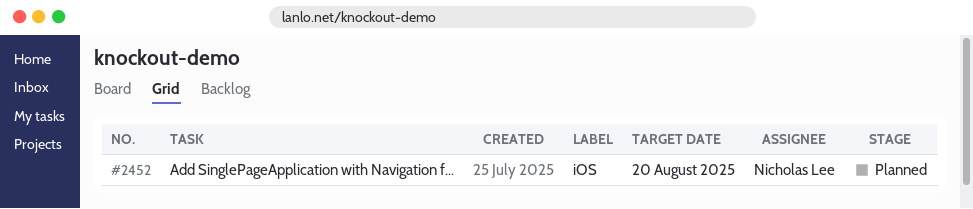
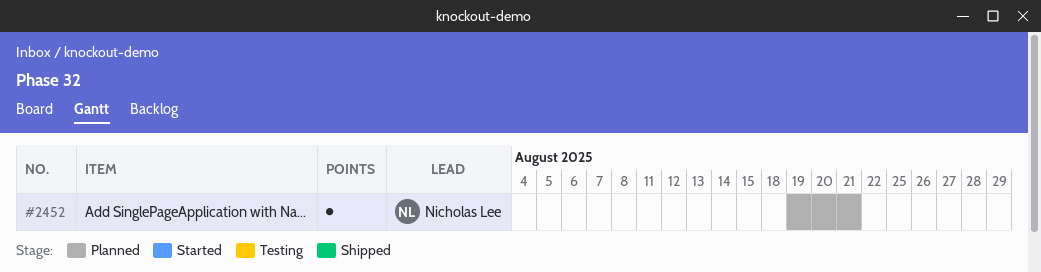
#2452, due: Aug 20 -> Aug 21

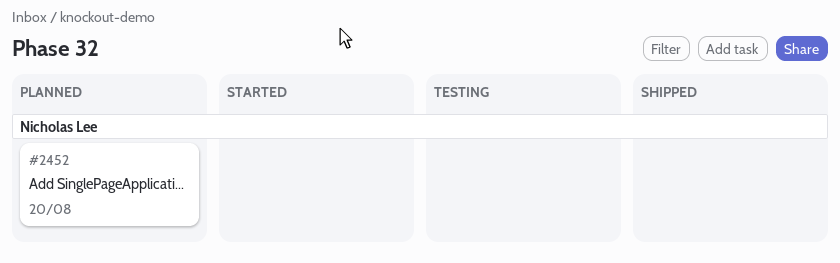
#2452, due: Aug 21 -> Aug 20

